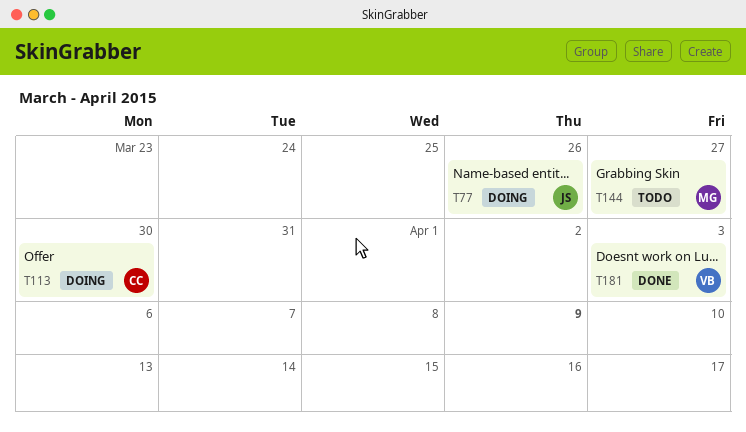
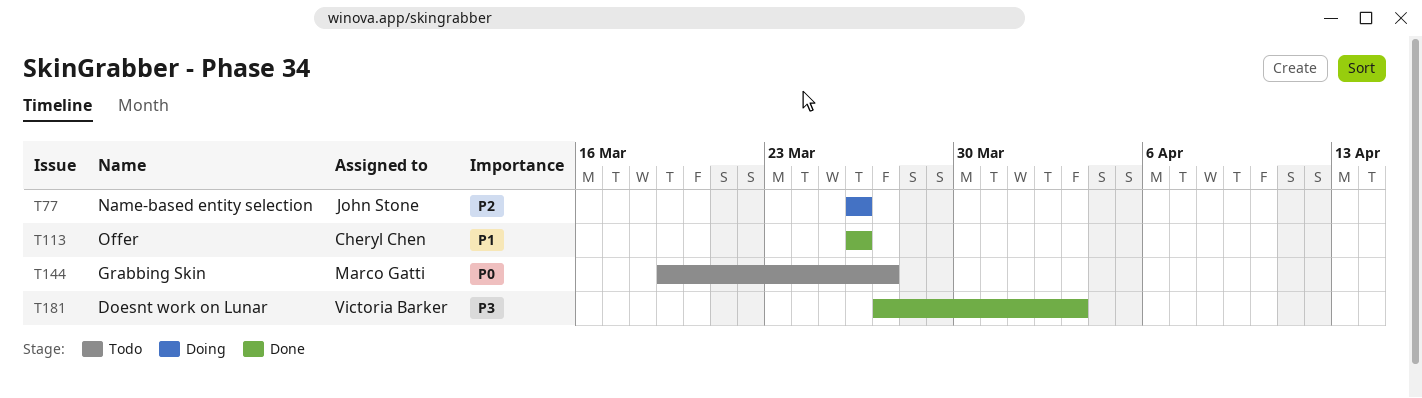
T113, status: Doing -> Done
T113, due: Mar 30 -> Mar 26

